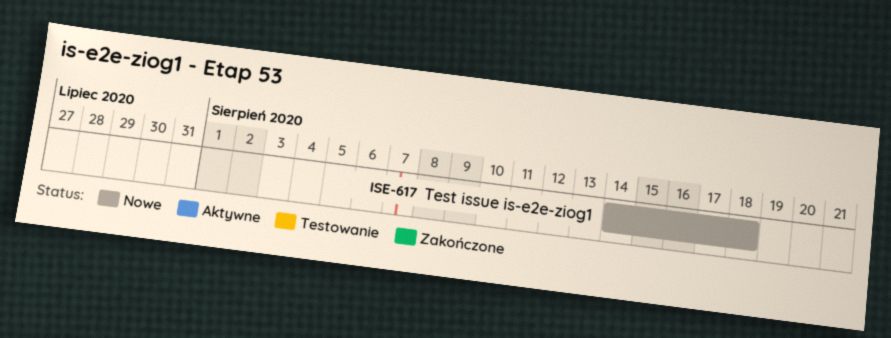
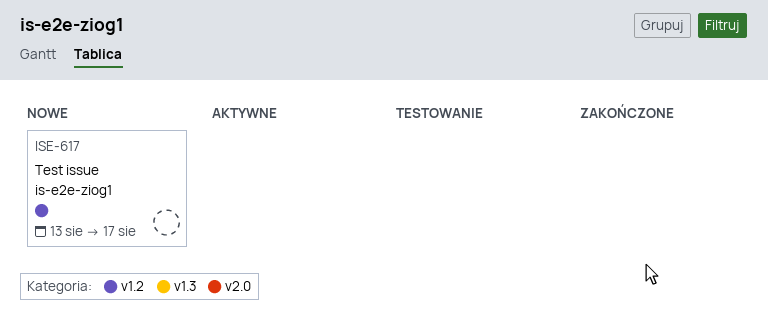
ISE-617, start: Aug 14 -> Aug 13
ISE-617, due: Aug 18 -> Aug 17

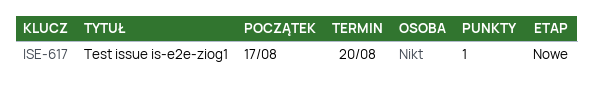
ISE-617, start: Aug 13 -> Aug 17
ISE-617, due: Aug 17 -> Aug 20

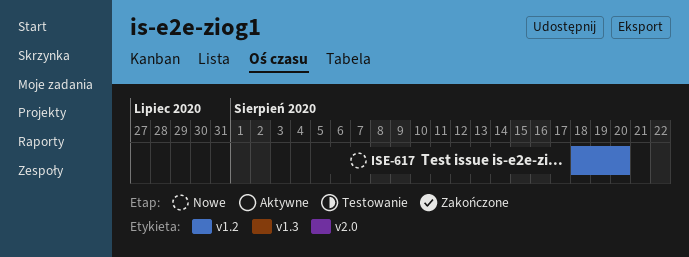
ISE-617, start: Aug 17 -> Aug 18

